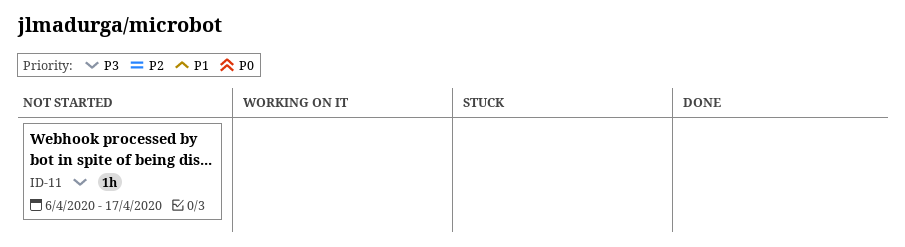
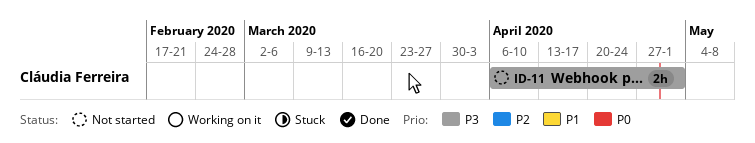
ID-11, estimate: 1h -> 2h
ID-11, due: Apr 17 -> May 1

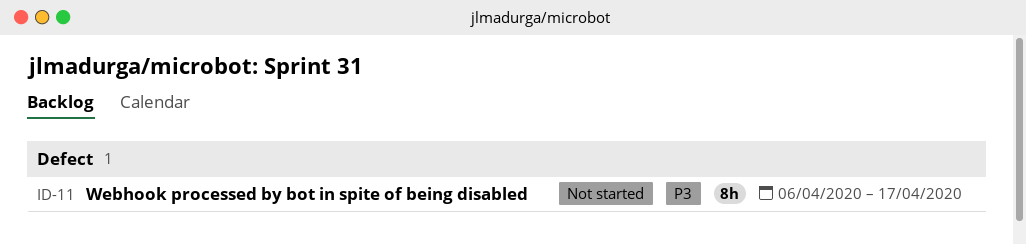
ID-11, estimate: 2h -> 8h
ID-11, due: May 1 -> Apr 17

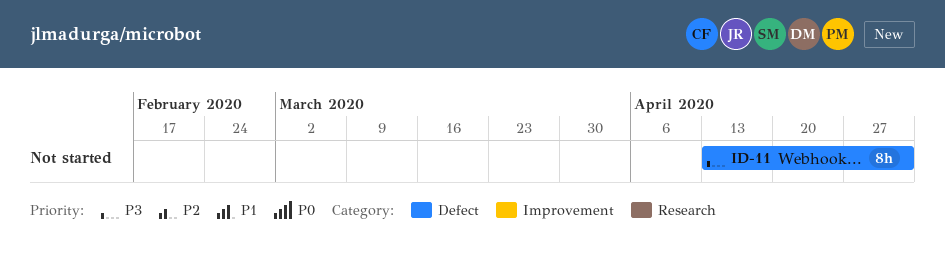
ID-11, start: Apr 6 -> Apr 13
ID-11, due: Apr 17 -> May 1

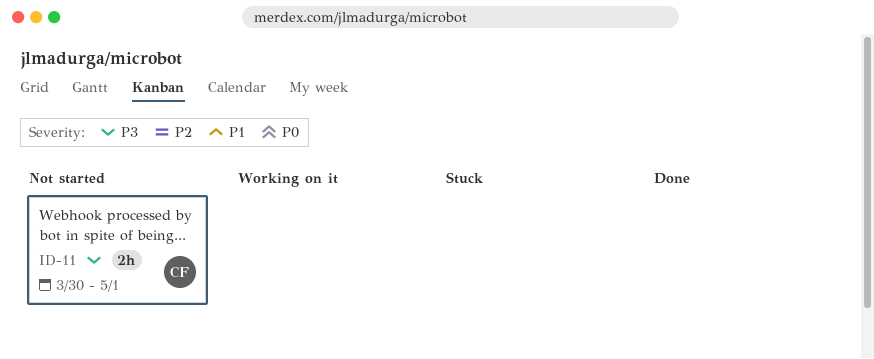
ID-11, estimate: 8h -> 2h
ID-11, start: Apr 13 -> Mar 30

